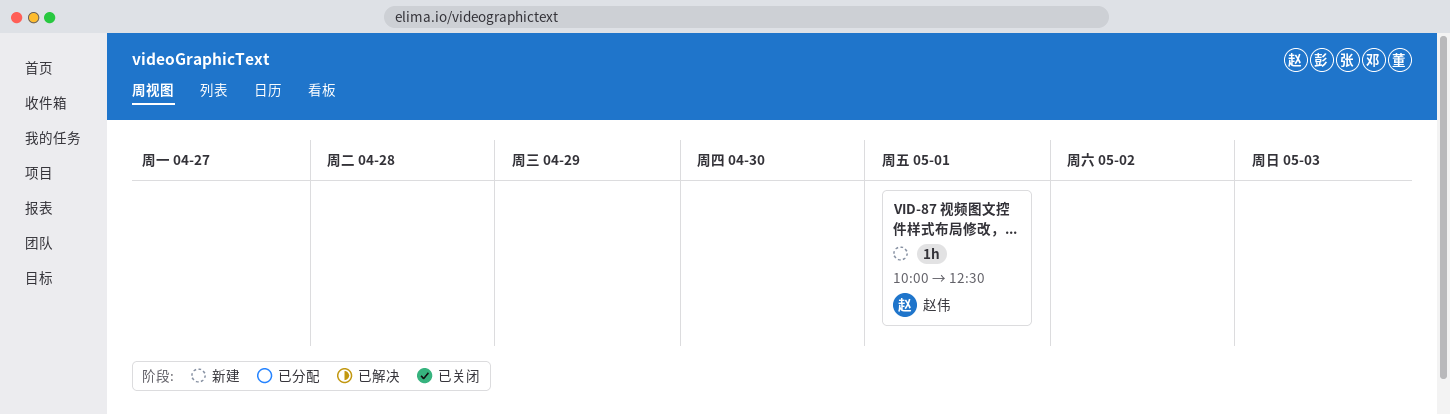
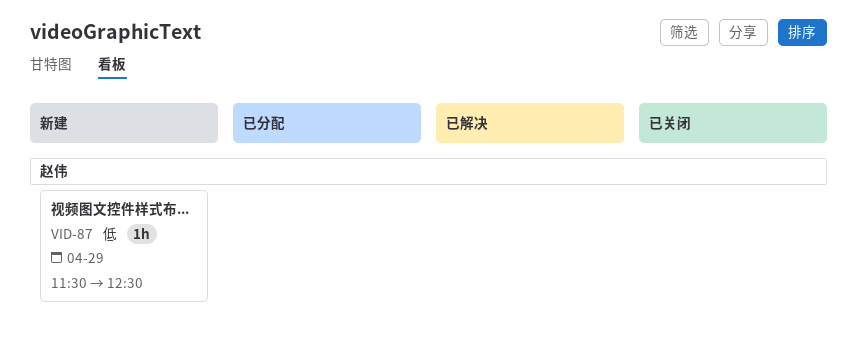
VID-87, day: May 1 -> Apr 29
VID-87, begins: 10:00 -> 11:30

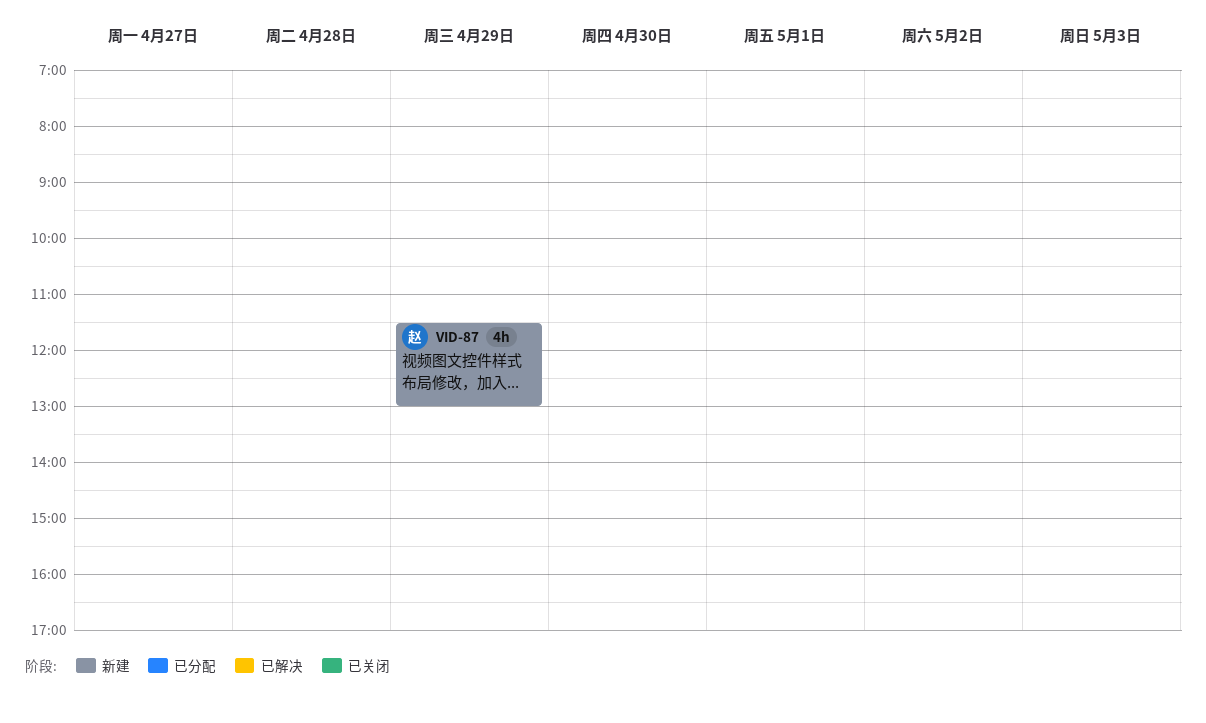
VID-87, estimate: 1h -> 4h
VID-87, ends: 12:30 -> 13:00

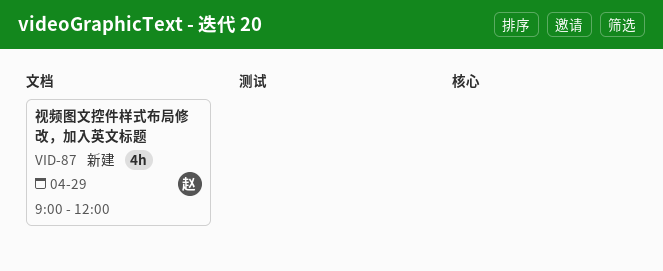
VID-87, begins: 11:30 -> 09:00
VID-87, ends: 13:00 -> 12:00

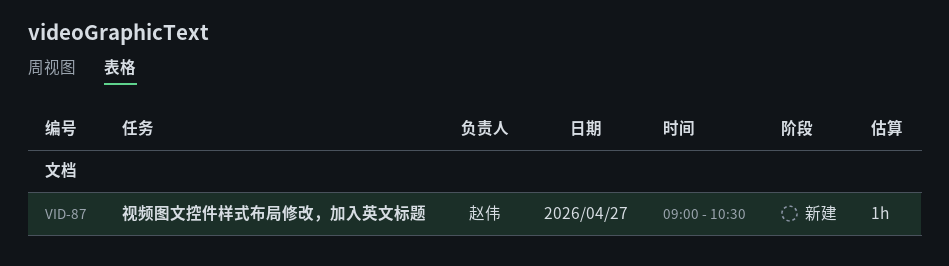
VID-87, estimate: 4h -> 1h
VID-87, day: Apr 29 -> Apr 27
VID-87, ends: 12:00 -> 10:30

